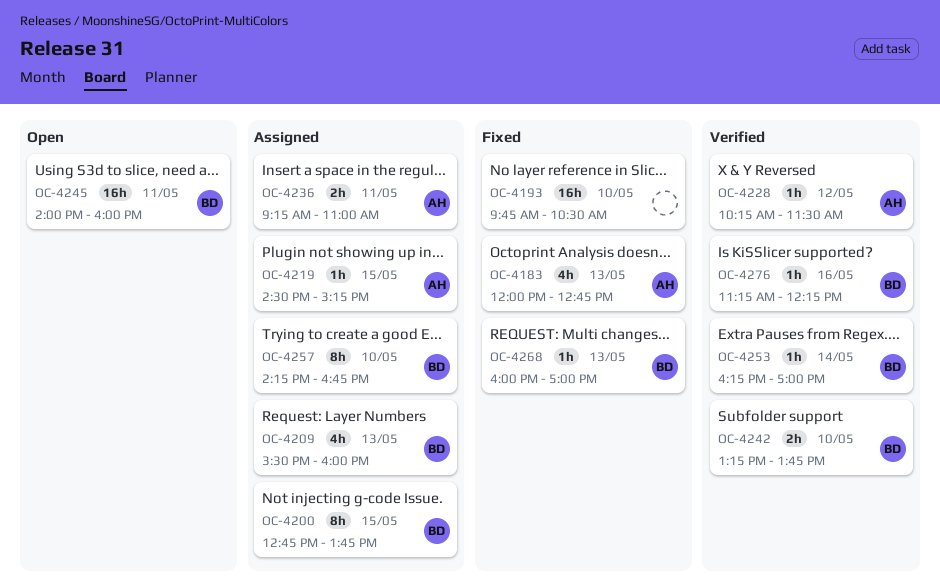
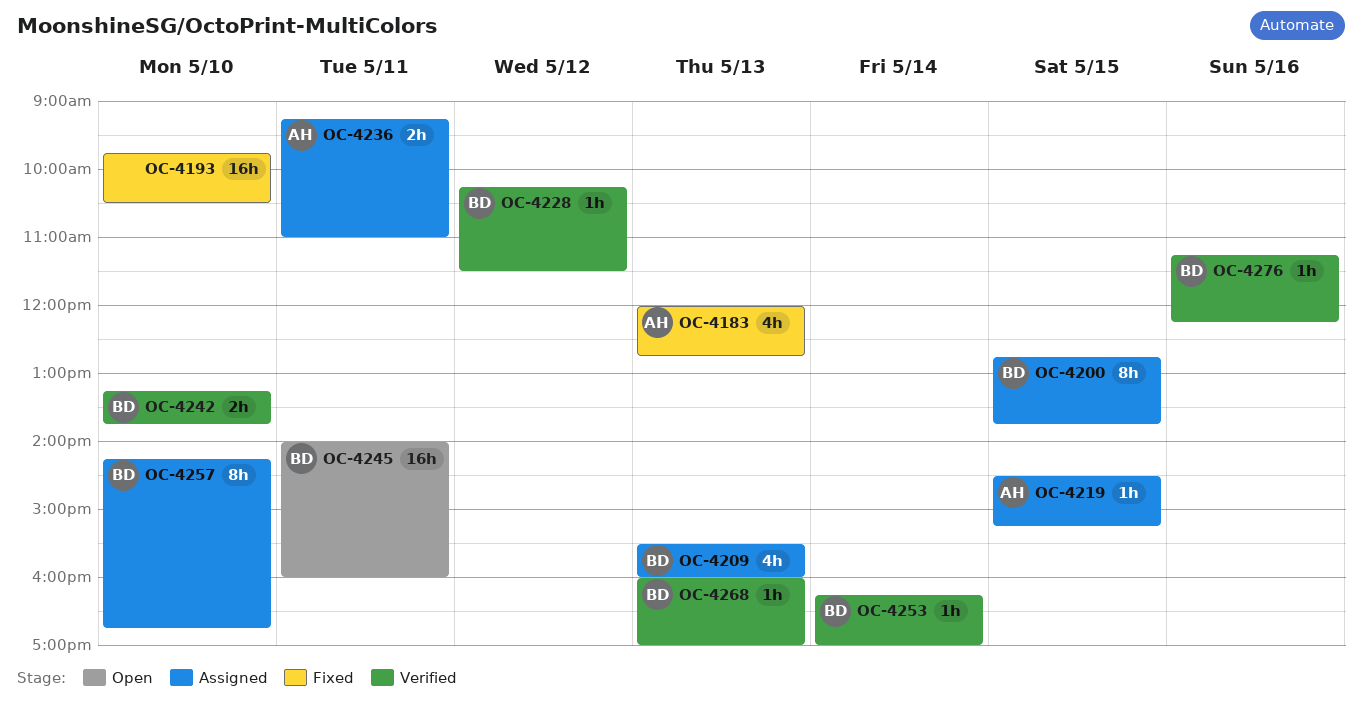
OC-4228, owner: AH -> BD
OC-4268, status: Fixed -> Verified

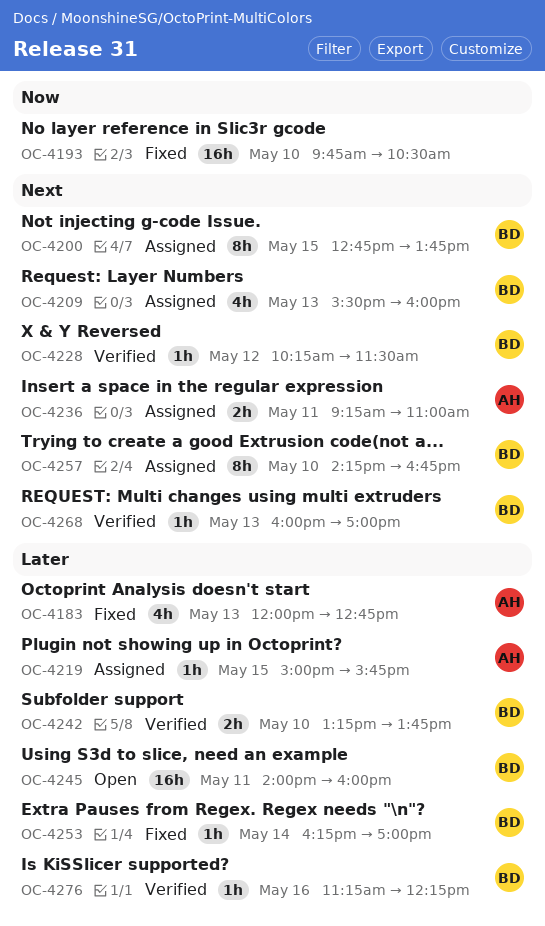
OC-4219, begins: 14:30 -> 15:00
OC-4219, ends: 15:15 -> 15:45
OC-4253, status: Verified -> Fixed

